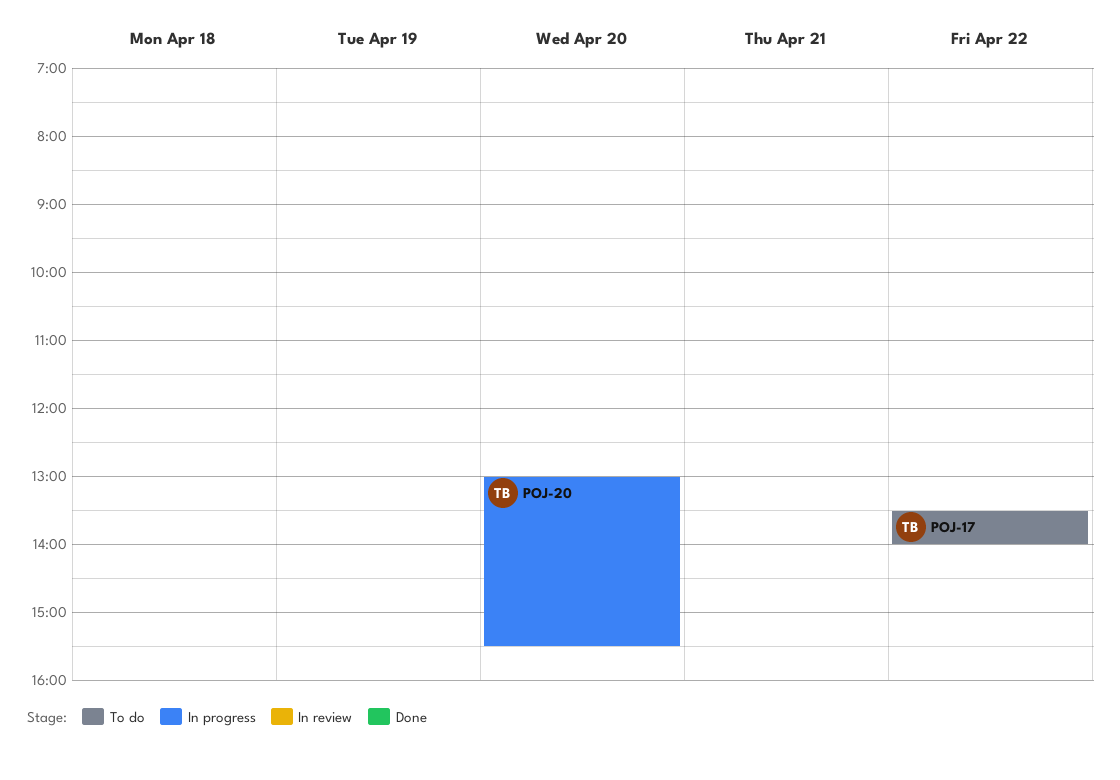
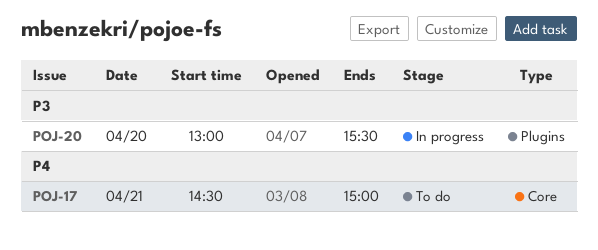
POJ-17, day: Apr 22 -> Apr 21
POJ-17, begins: 13:30 -> 14:30
POJ-17, ends: 14:00 -> 15:00

